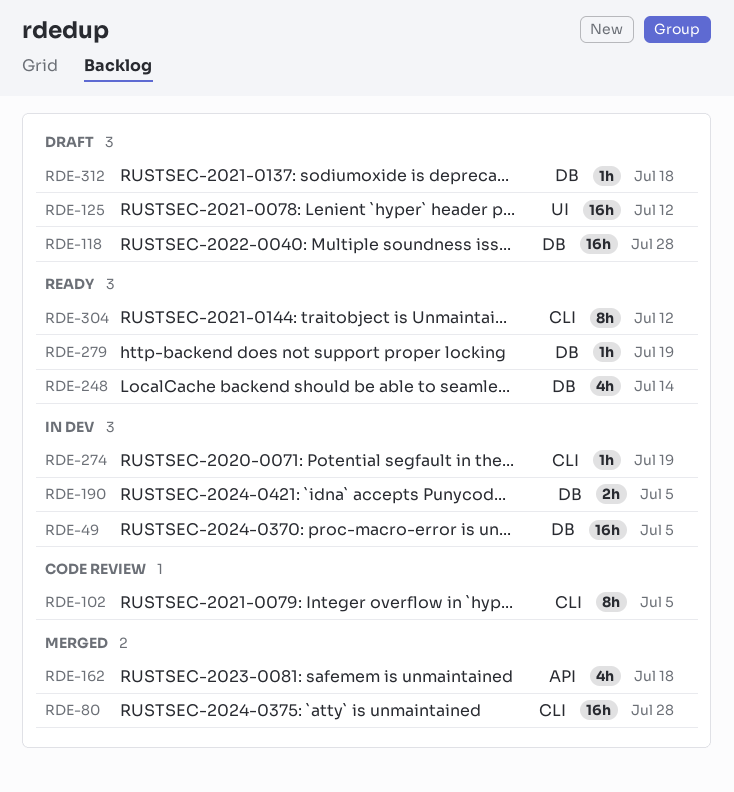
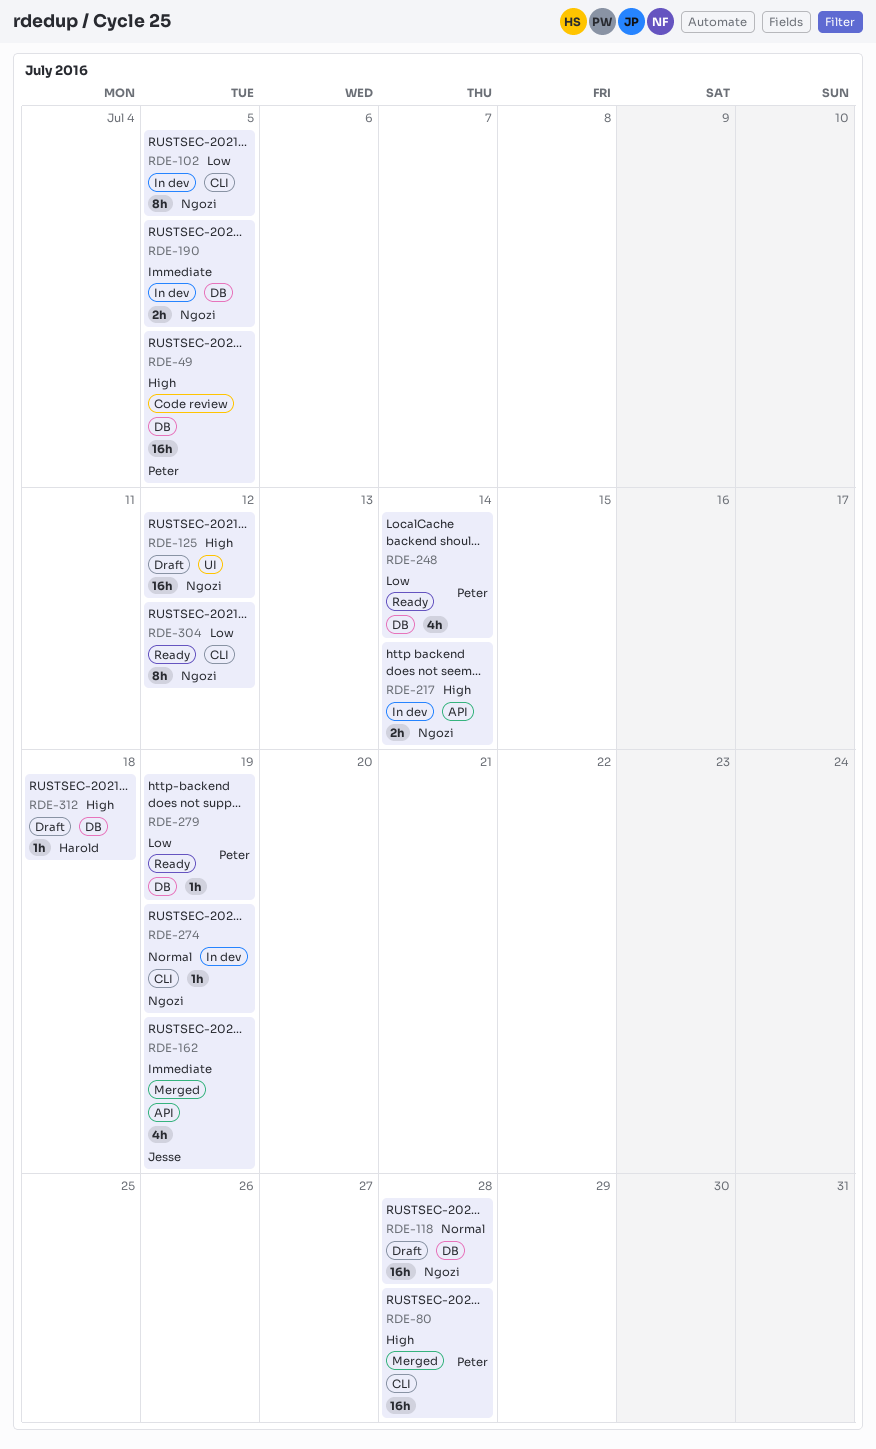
RDE-49, status: In dev -> Code review
RDE-102, status: Code review -> In dev
RDE-162, due: Jul 18 -> Jul 19
RDE-217: none -> present

